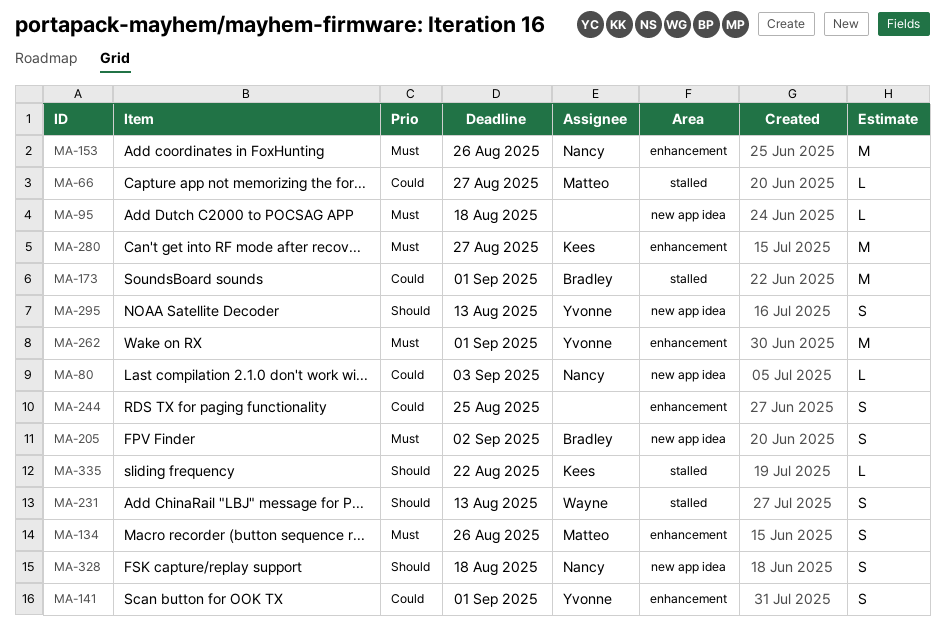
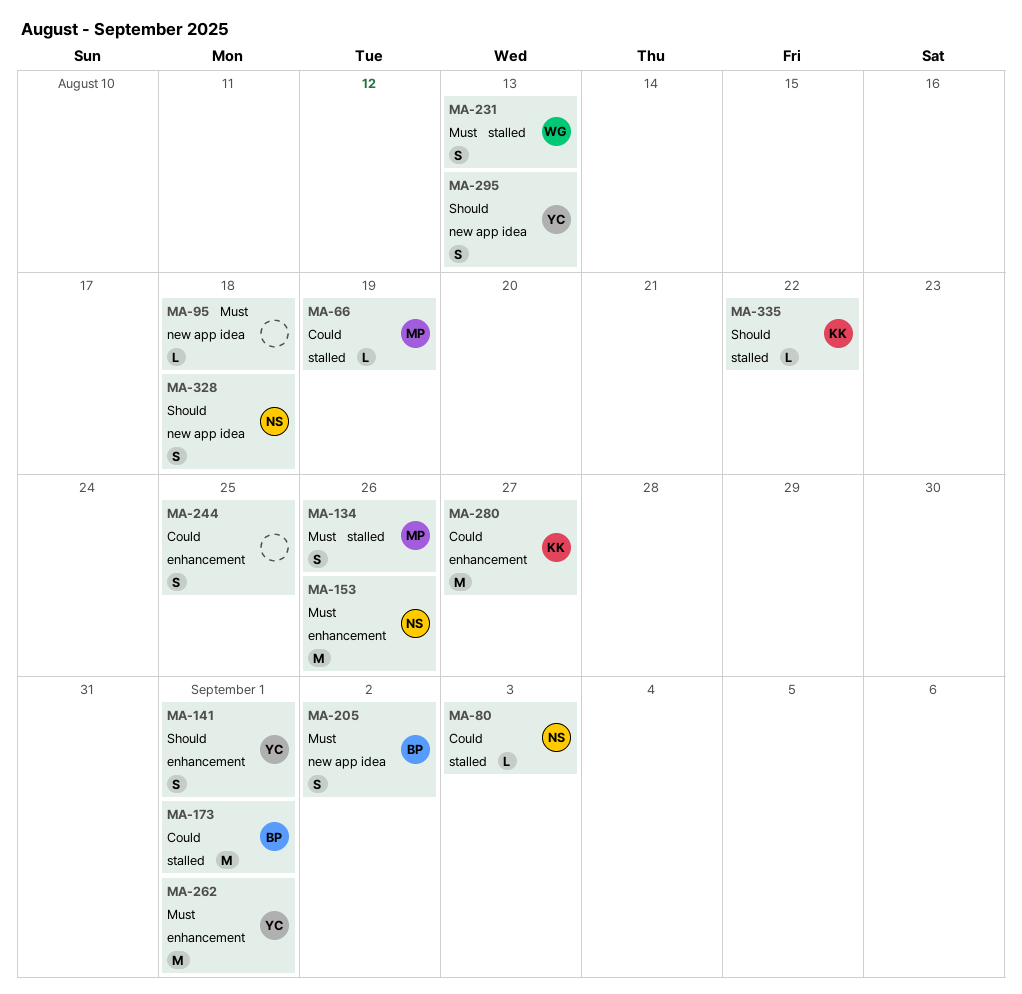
MA-66, due: Aug 27 -> Aug 19
MA-80, label: new app idea -> stalled
MA-134, label: enhancement -> stalled
MA-141, priority: Could -> Should
MA-231, priority: Should -> Must
MA-280, priority: Must -> Could

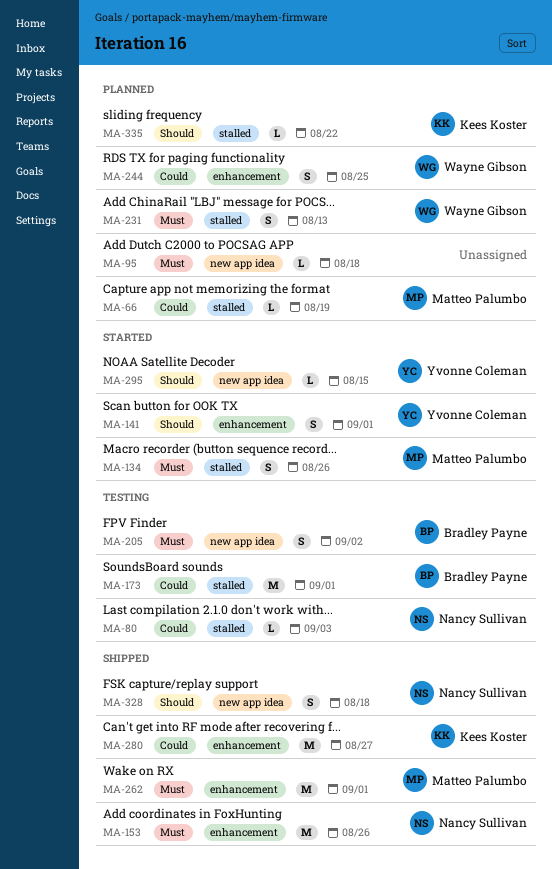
MA-244, owner: none -> Wayne Gibson
MA-262, owner: Yvonne Coleman -> Matteo Palumbo
MA-295, estimate: S -> L
MA-295, due: Aug 13 -> Aug 15

